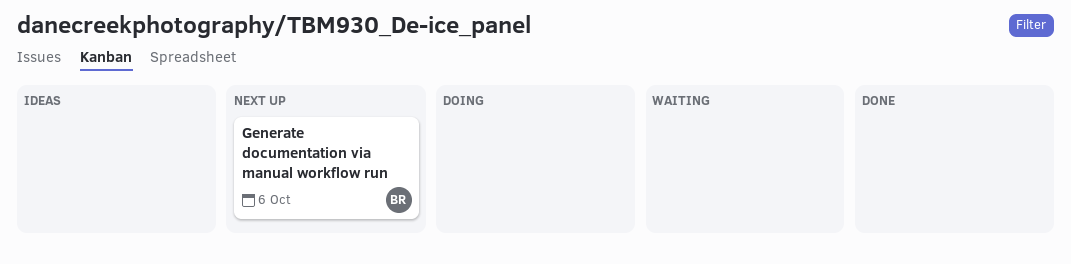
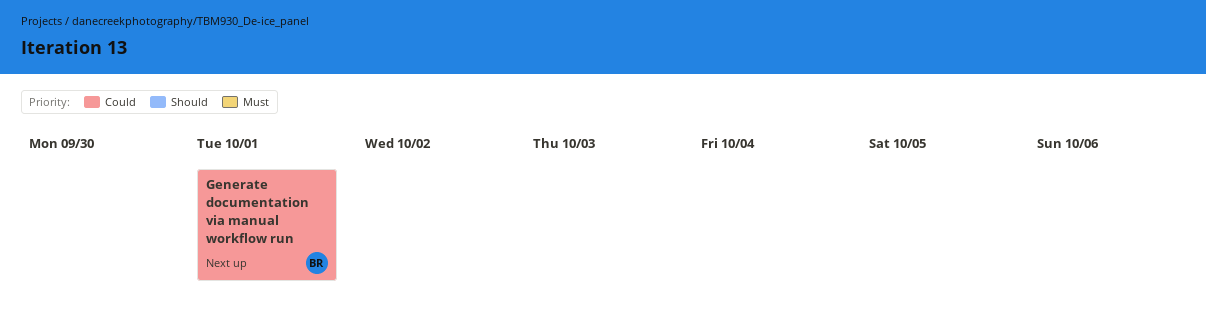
Generate documentation via manual workflow run, due: Oct 6 -> Oct 1

